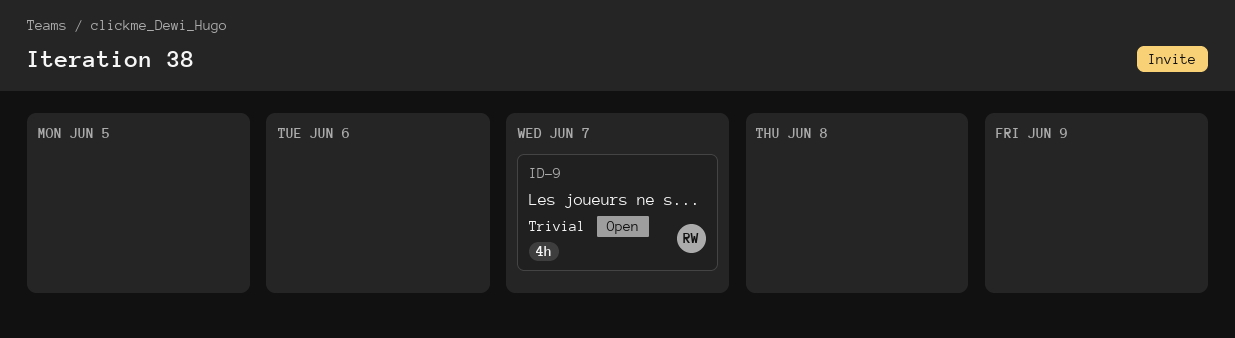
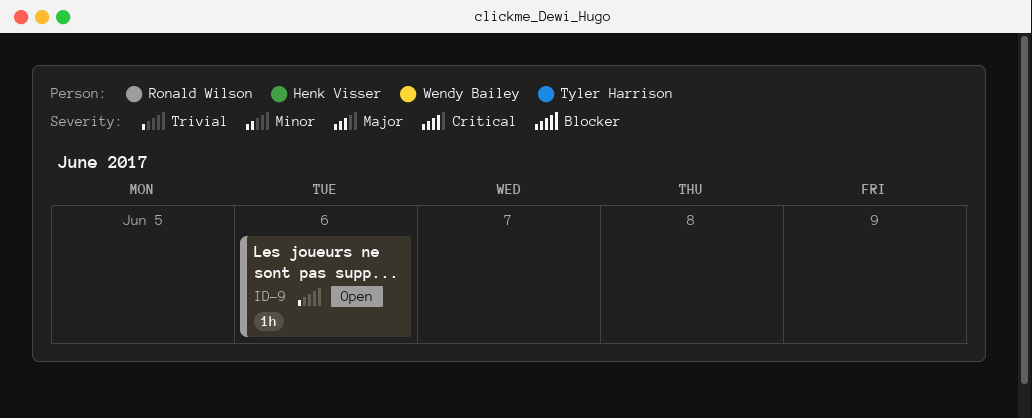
ID-9, estimate: 4h -> 1h
ID-9, due: Jun 7 -> Jun 6

